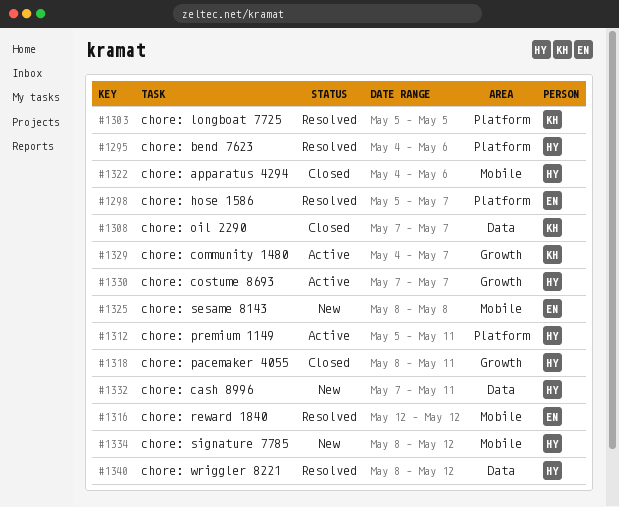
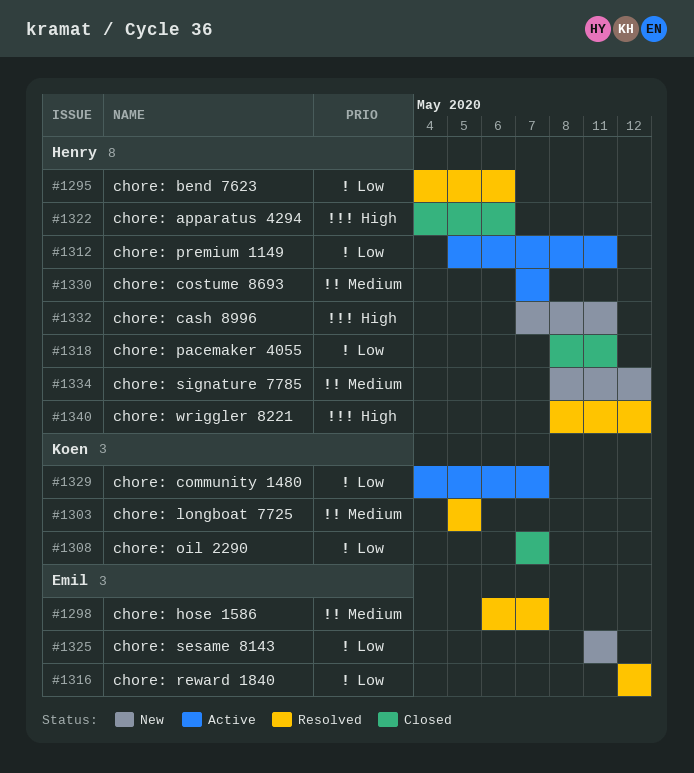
#1298, start: May 5 -> May 6
#1325, start: May 8 -> May 11
#1325, due: May 8 -> May 11

